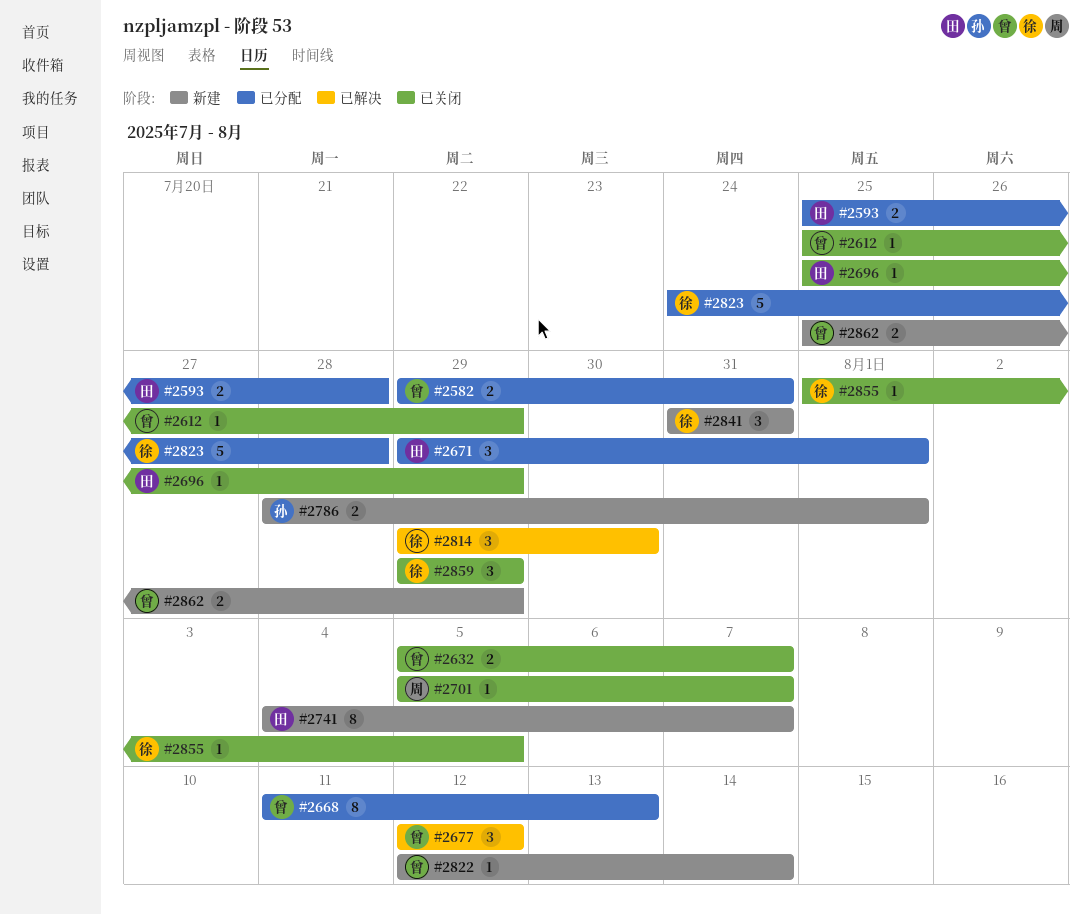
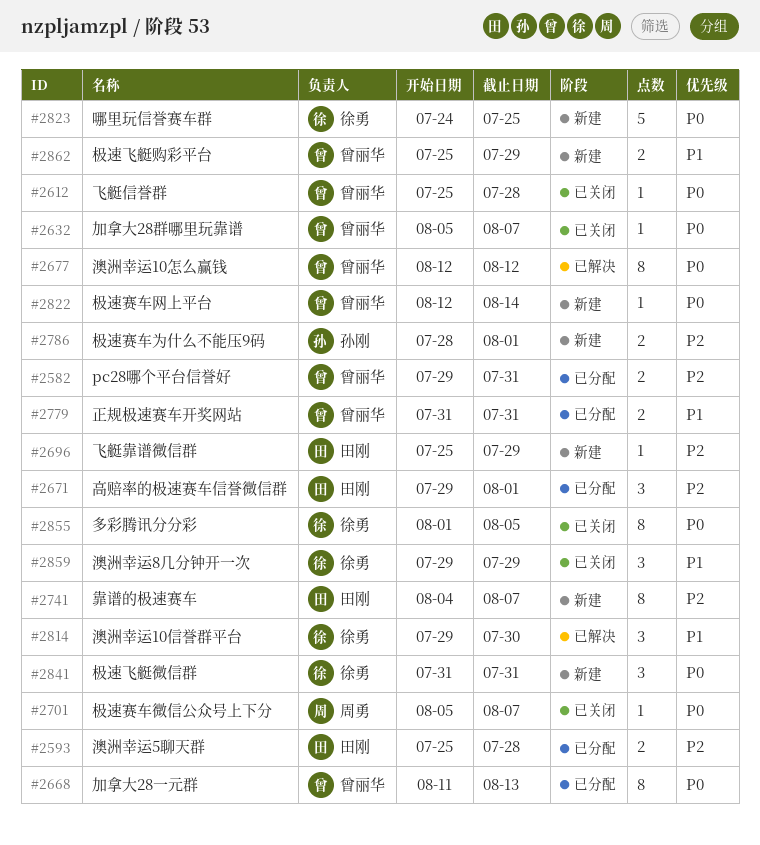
#2612, due: Jul 29 -> Jul 28
#2632, estimate: 2 -> 1
#2677, estimate: 3 -> 8
#2696, status: 已关闭 -> 新建
#2779: none -> present
#2823, status: 已分配 -> 新建
#2823, due: Jul 28 -> Jul 25
#2855, estimate: 1 -> 8

